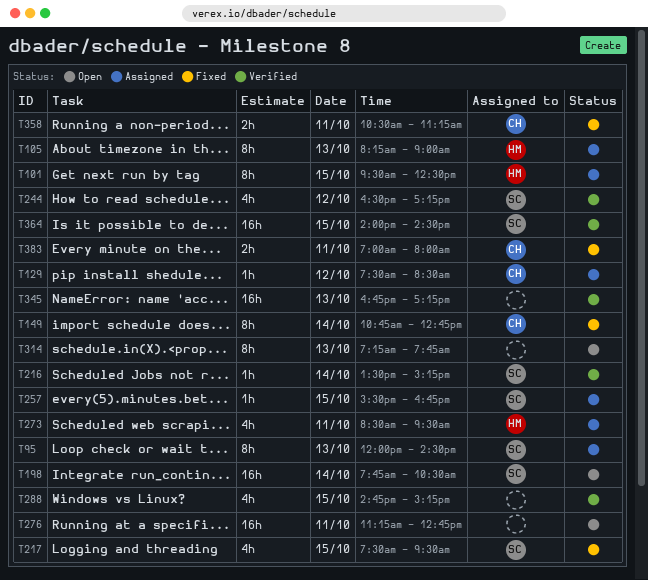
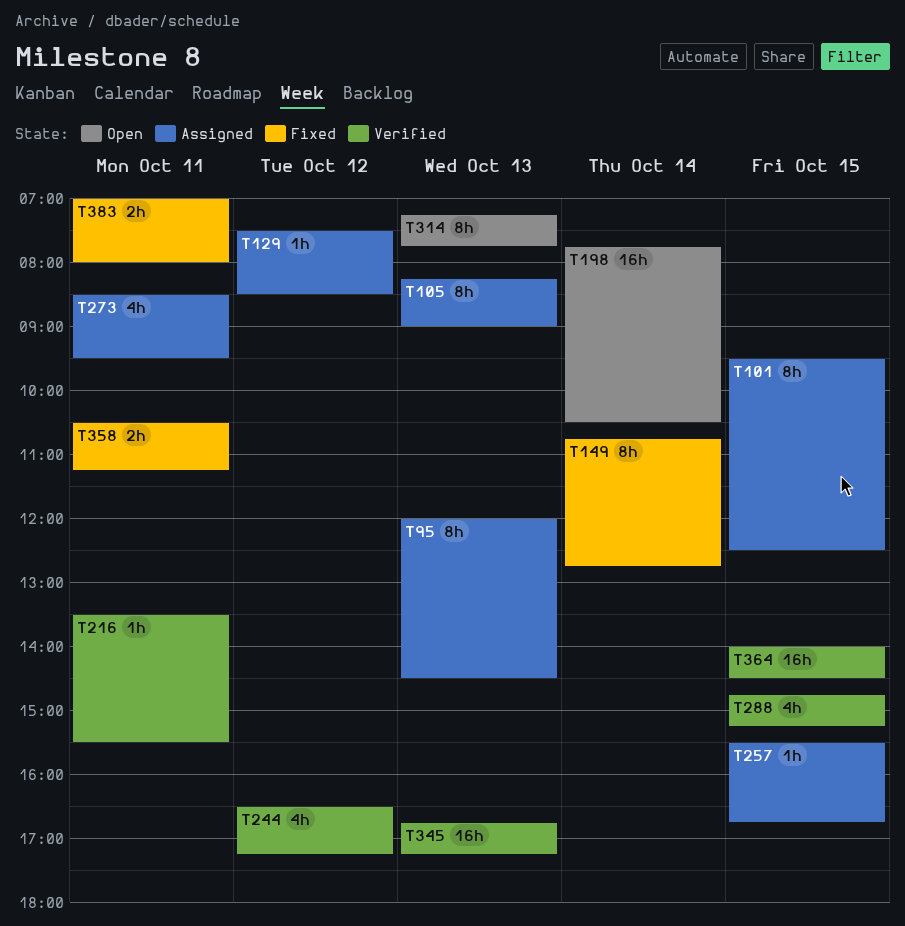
T216, day: Oct 14 -> Oct 11
T216, ends: 15:15 -> 15:30
T217: present -> none
T276: present -> none

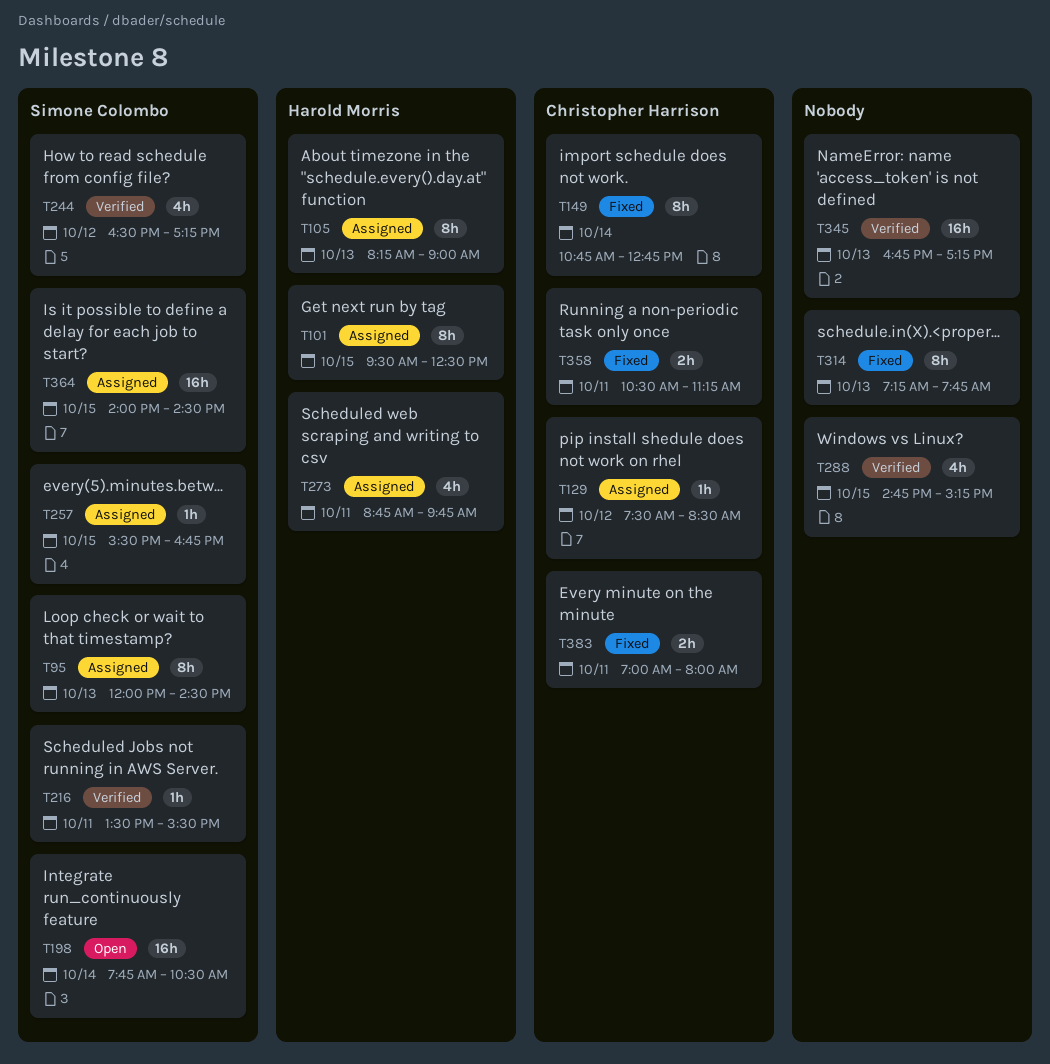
T273, begins: 08:30 -> 08:45
T273, ends: 09:30 -> 09:45
T314, status: Open -> Fixed
T364, status: Verified -> Assigned

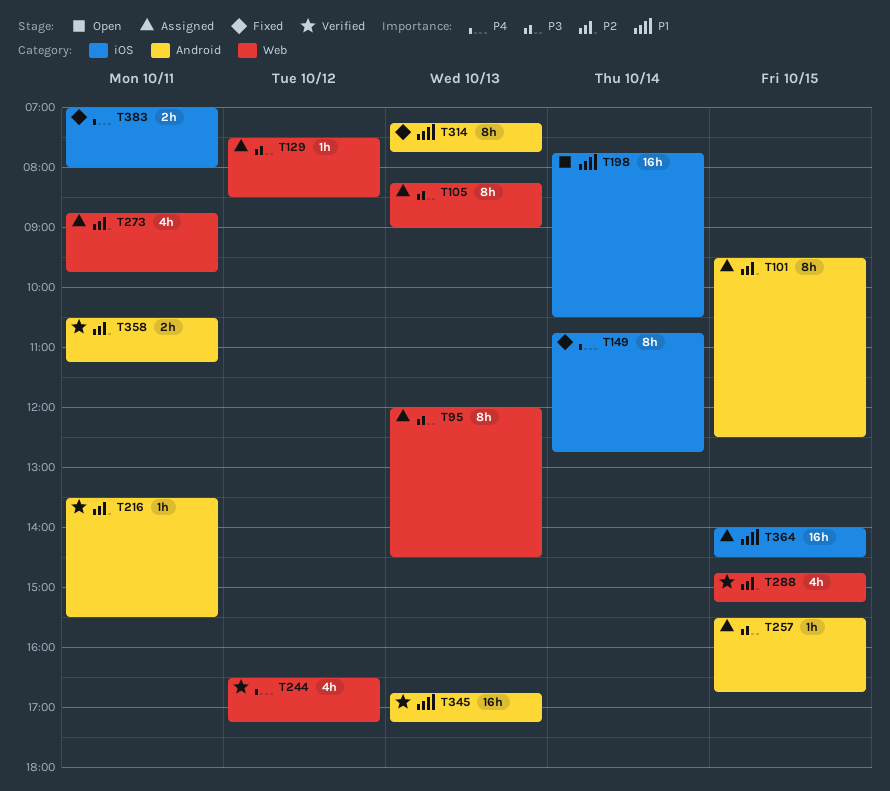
T358, status: Fixed -> Verified

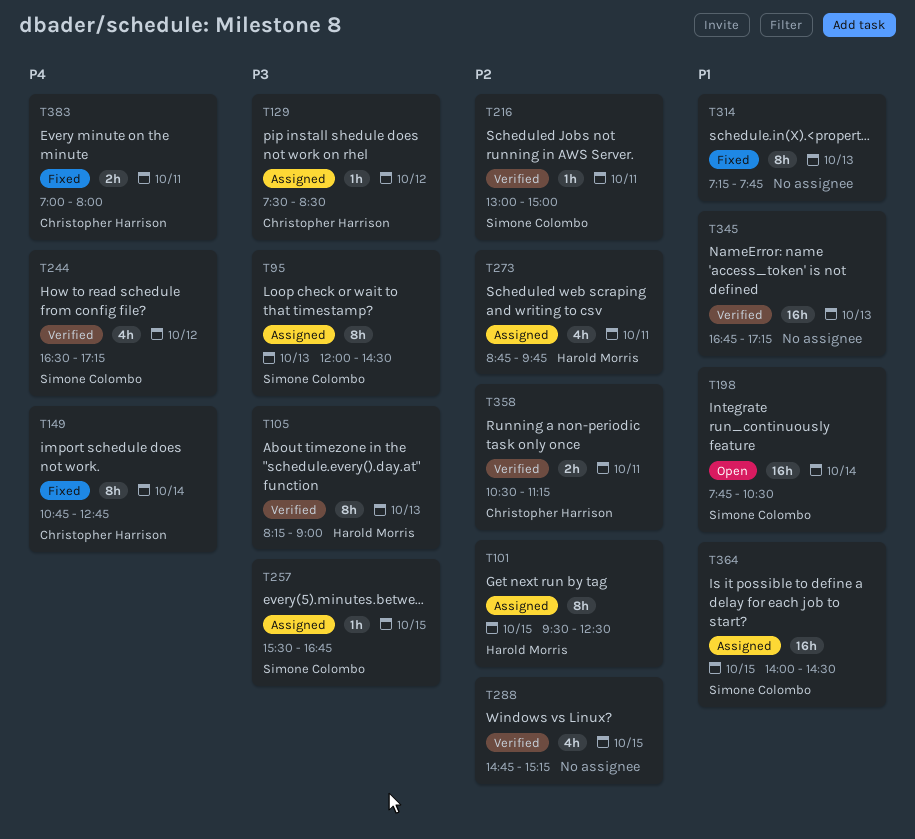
T105, status: Assigned -> Verified
T216, begins: 13:30 -> 13:00
T216, ends: 15:30 -> 15:00

